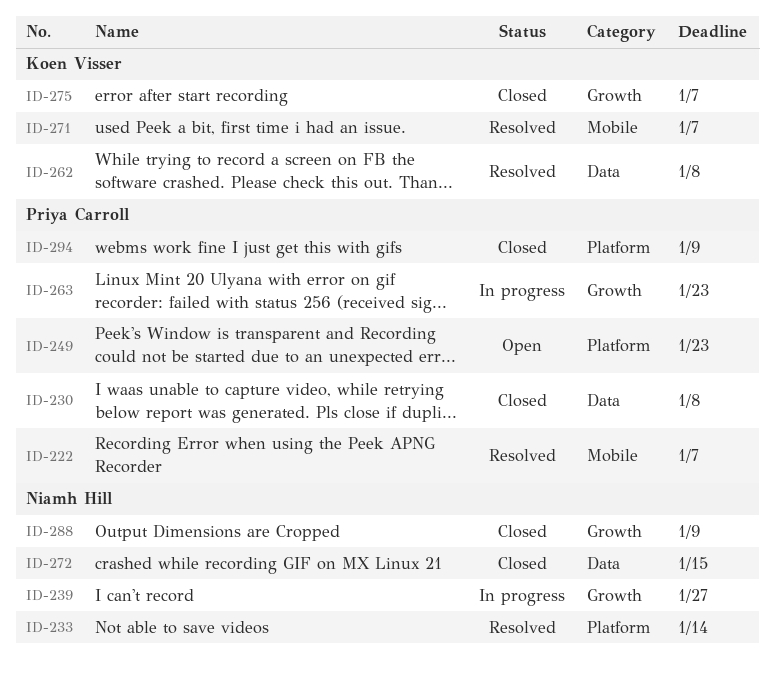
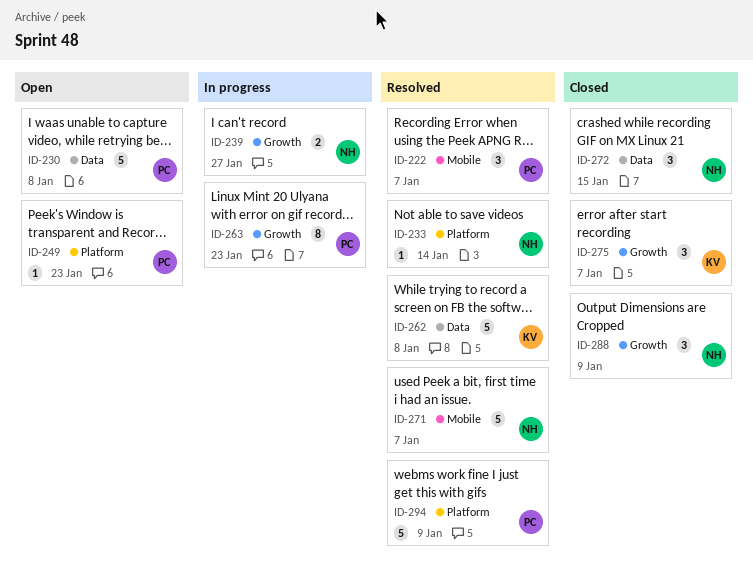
ID-230, status: Closed -> Open
ID-271, owner: Koen Visser -> Niamh Hill
ID-294, status: Closed -> Resolved

